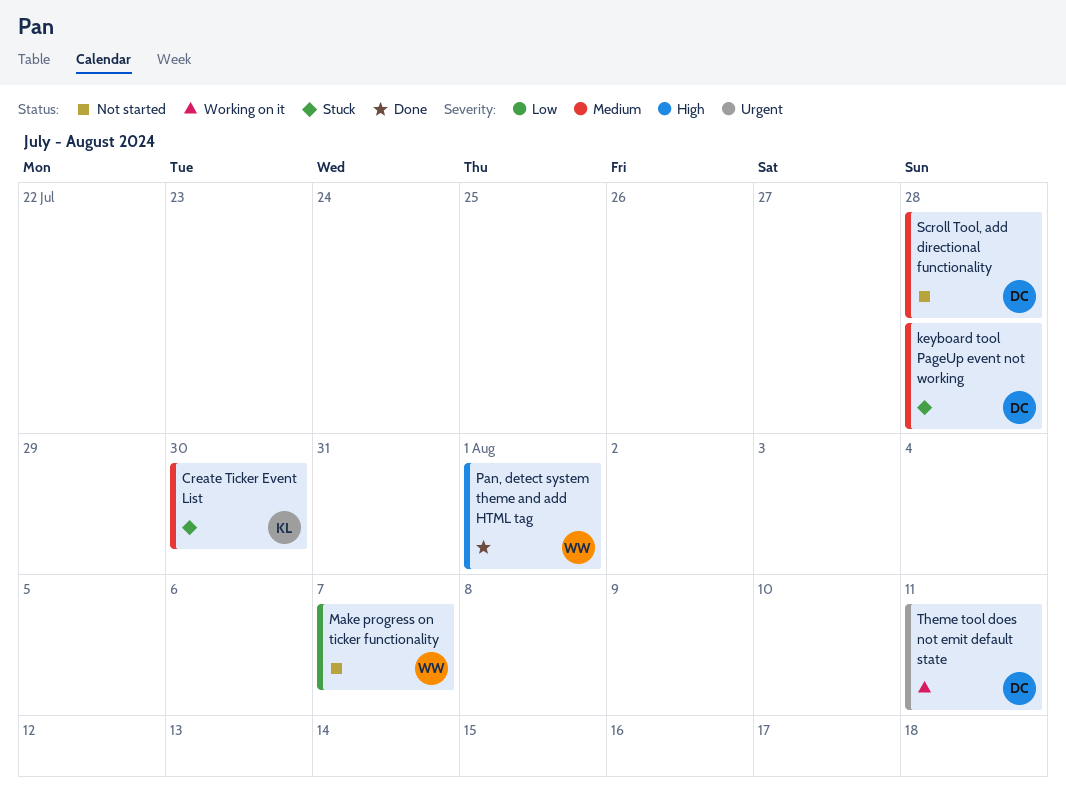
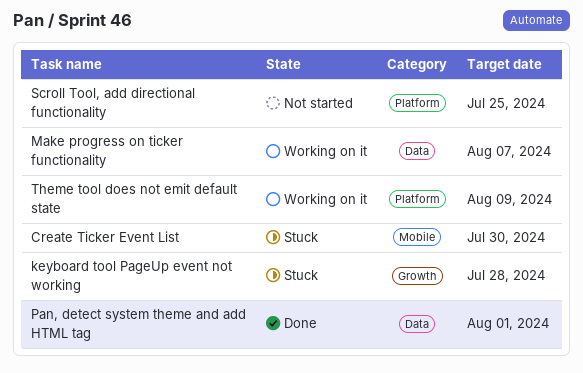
Make progress on ticker functionality, status: Not started -> Working on it
Scroll Tool, add directional functionality, due: Jul 28 -> Jul 25
Theme tool does not emit default state, due: Aug 11 -> Aug 9

